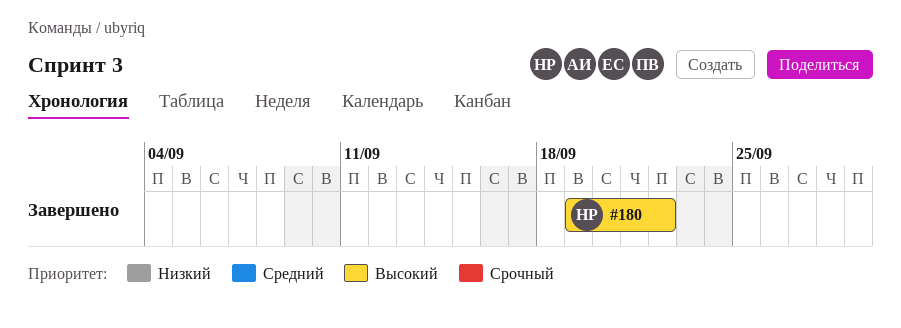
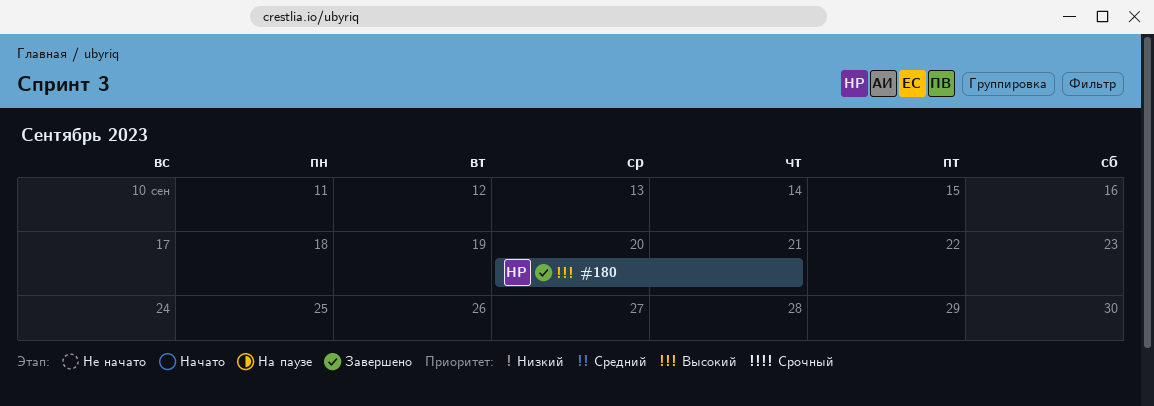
#180, start: Sep 19 -> Sep 20
#180, due: Sep 22 -> Sep 21

